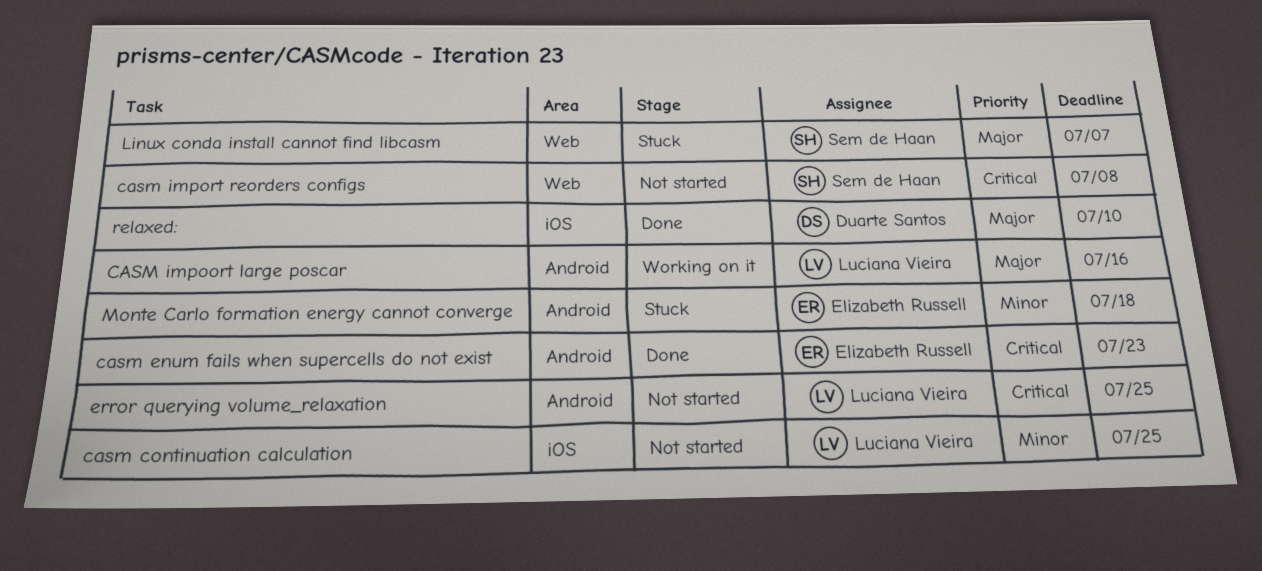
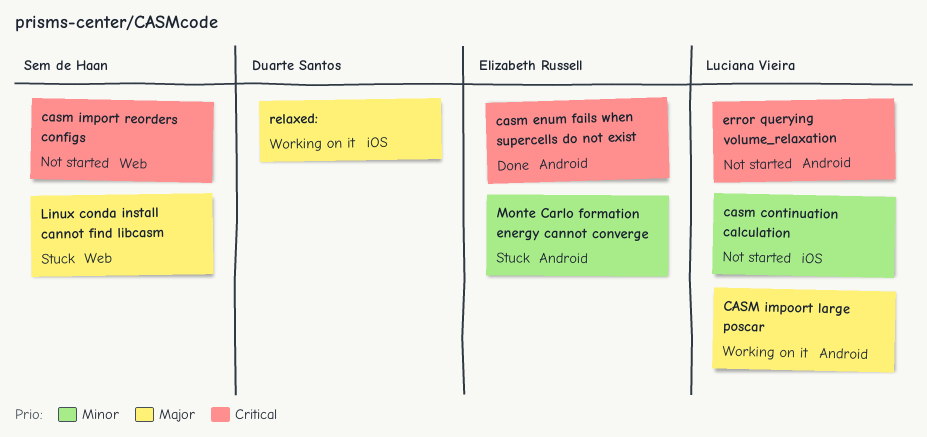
relaxed:, status: Done -> Working on it

